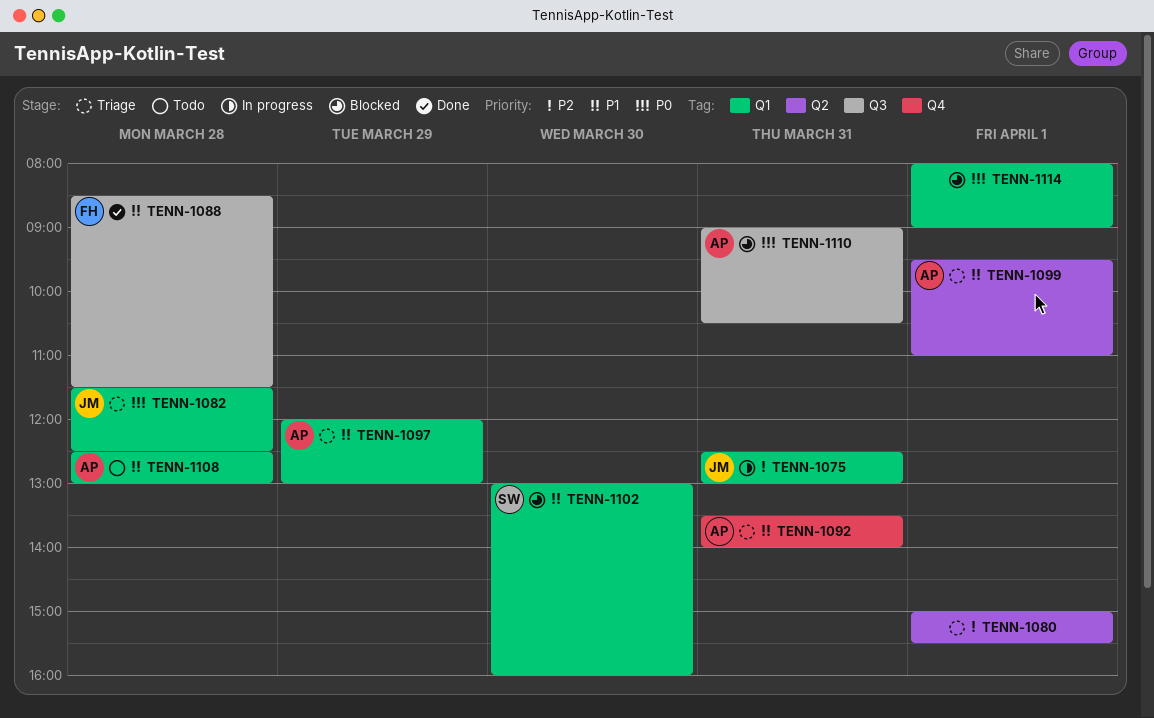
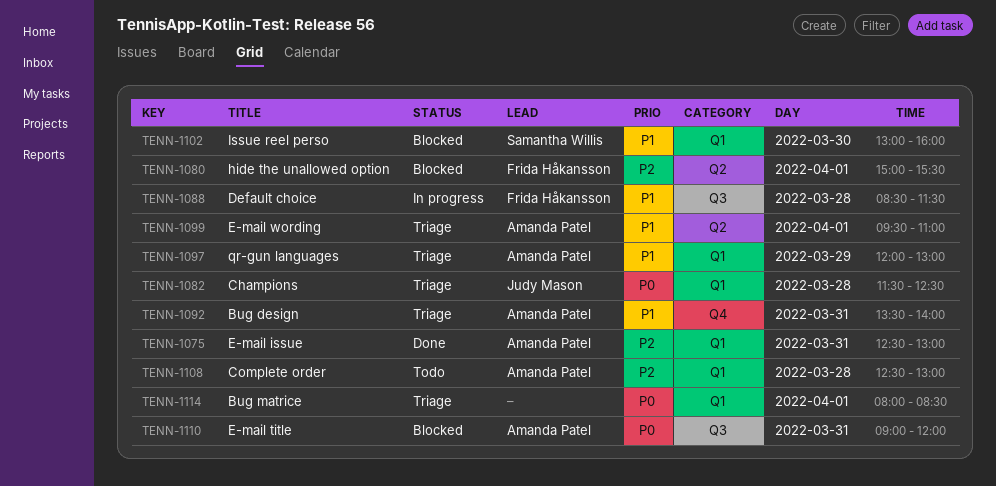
TENN-1075, status: In progress -> Done
TENN-1075, owner: Judy Mason -> Amanda Patel
TENN-1080, status: Triage -> Blocked
TENN-1080, owner: none -> Frida Håkansson
TENN-1088, status: Done -> In progress
TENN-1108, priority: P1 -> P2
TENN-1110, ends: 10:30 -> 12:00
TENN-1114, status: Blocked -> Triage
TENN-1114, ends: 09:00 -> 08:30

